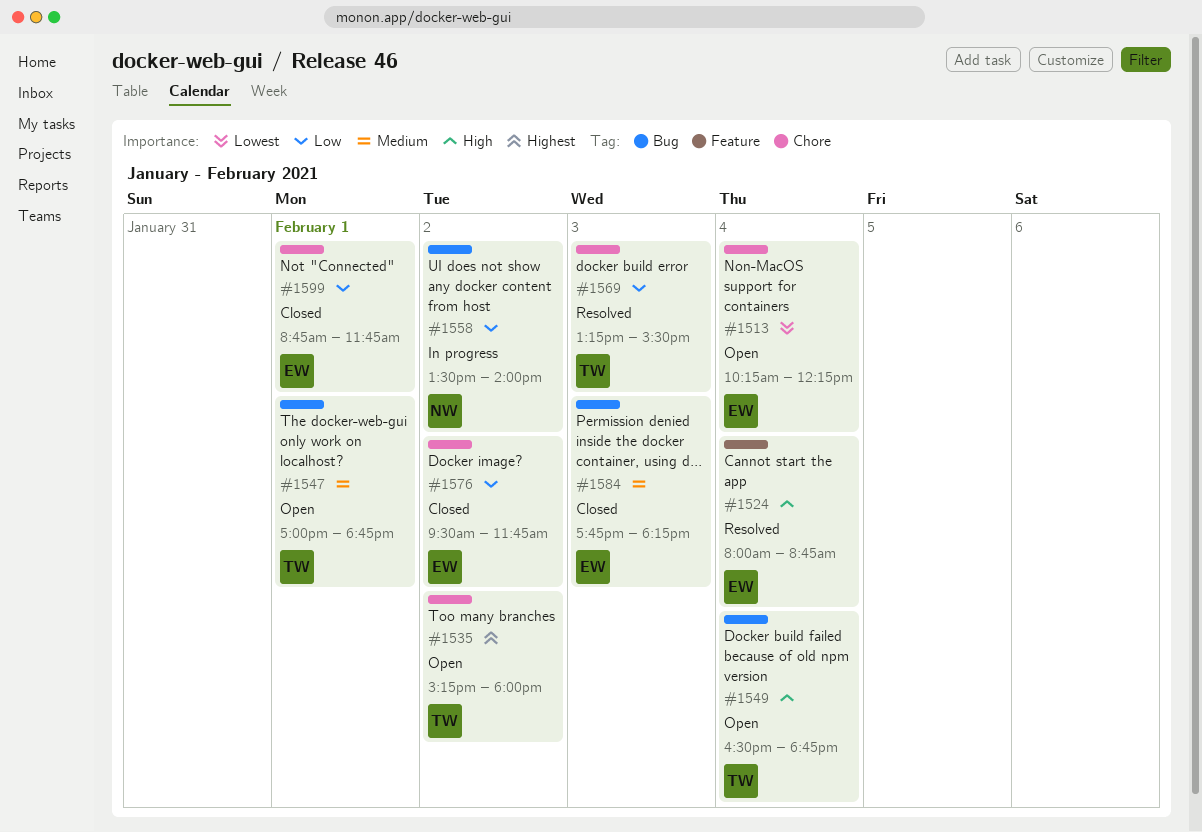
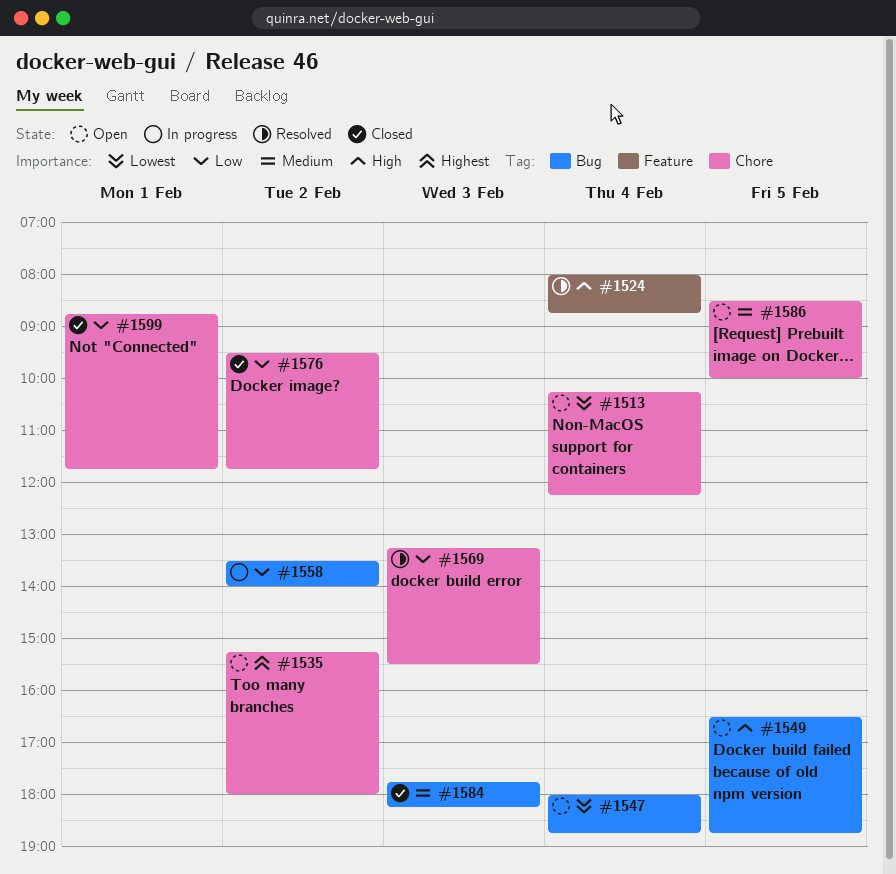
#1547, priority: Medium -> Lowest
#1547, day: Feb 1 -> Feb 4
#1547, begins: 17:00 -> 18:00
#1549, day: Feb 4 -> Feb 5
#1586: none -> present

